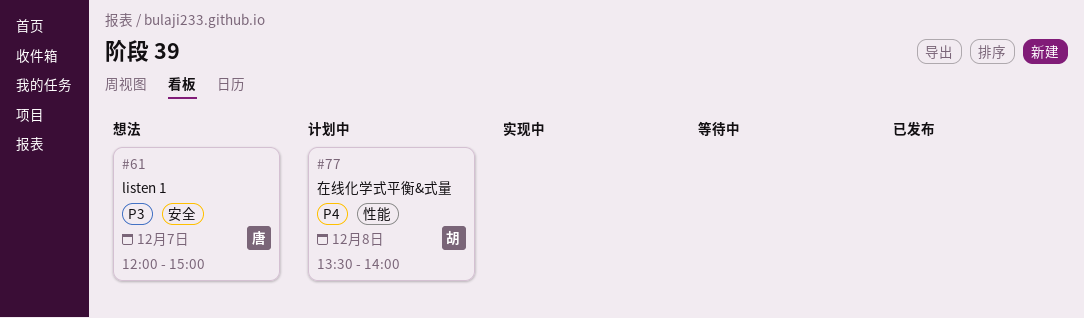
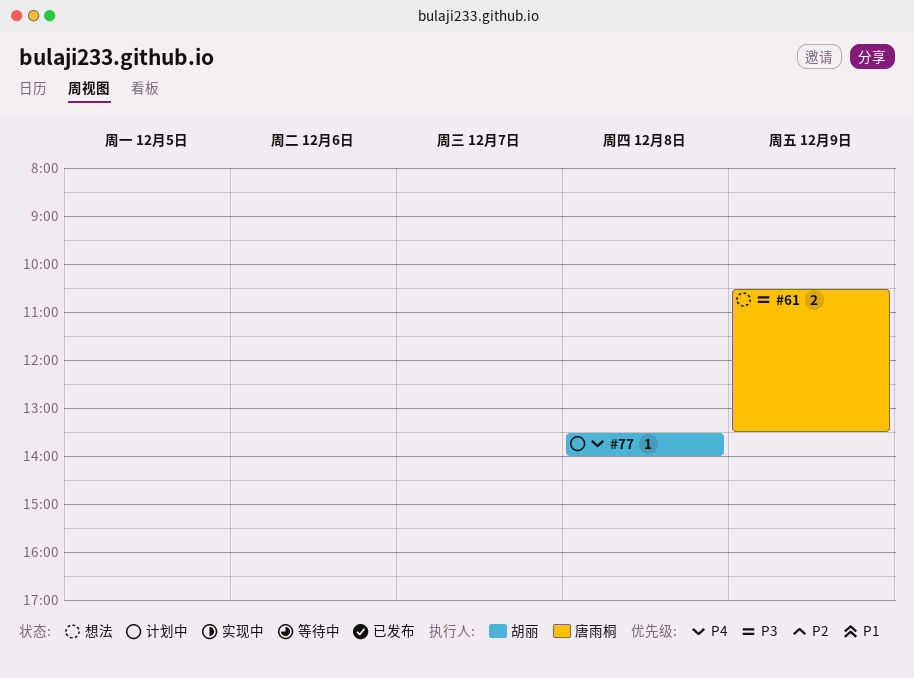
#61, day: Dec 7 -> Dec 9
#61, begins: 12:00 -> 10:30
#61, ends: 15:00 -> 13:30

